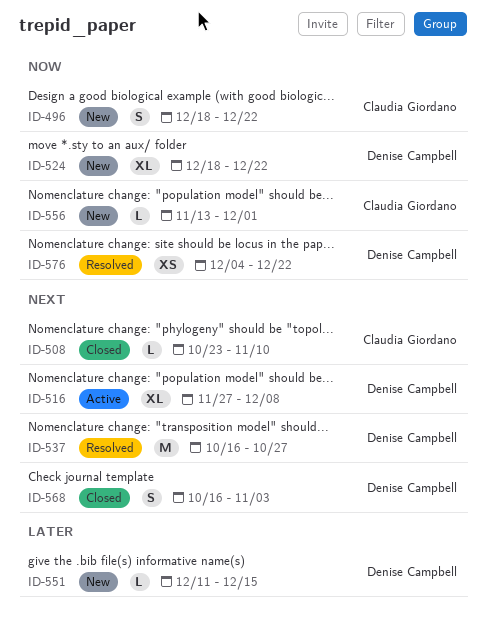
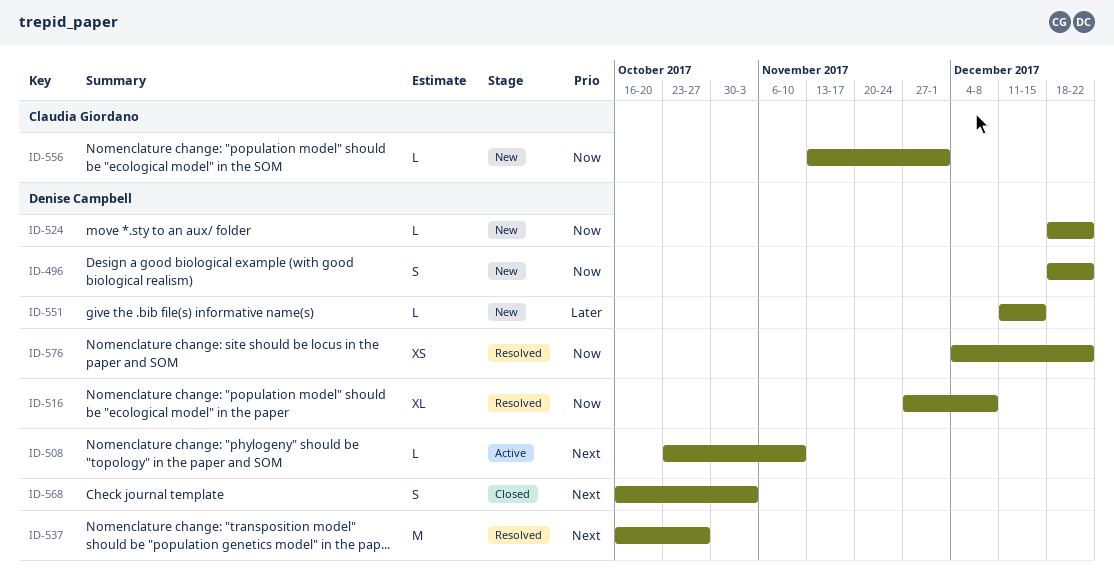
ID-496, owner: Claudia Giordano -> Denise Campbell
ID-508, status: Closed -> Active
ID-508, owner: Claudia Giordano -> Denise Campbell
ID-516, status: Active -> Resolved
ID-516, priority: Next -> Now
ID-524, estimate: XL -> L

